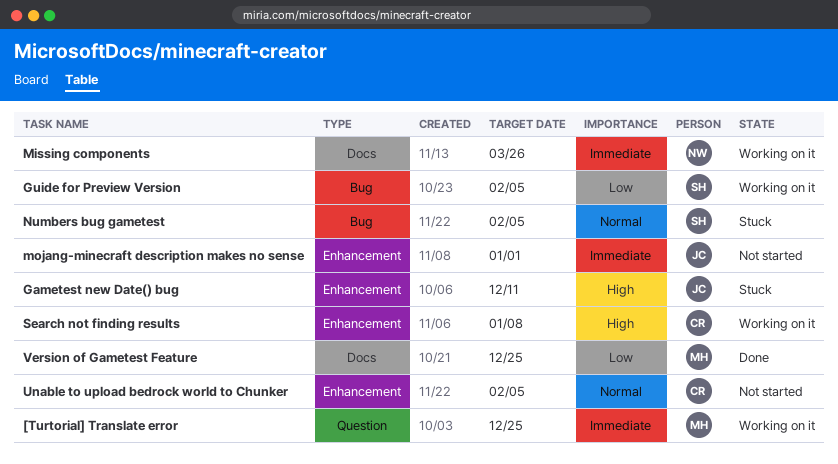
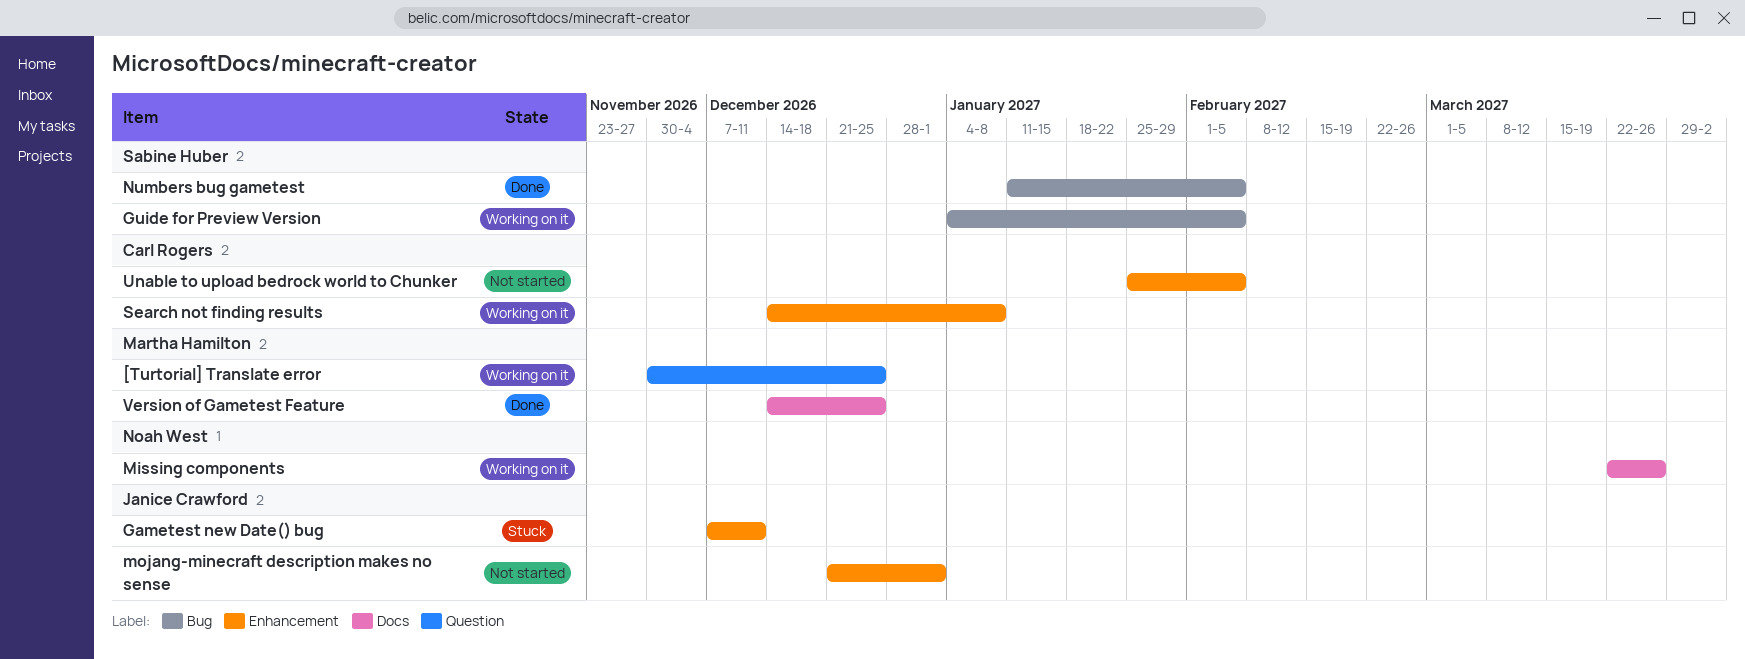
Numbers bug gametest, status: Stuck -> Done

